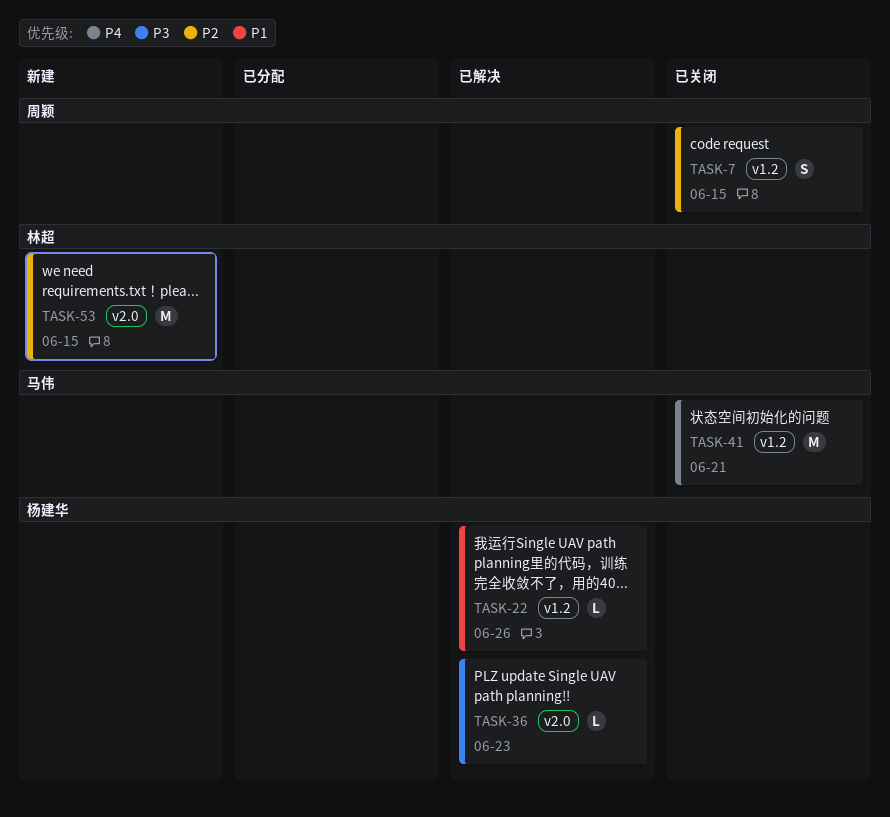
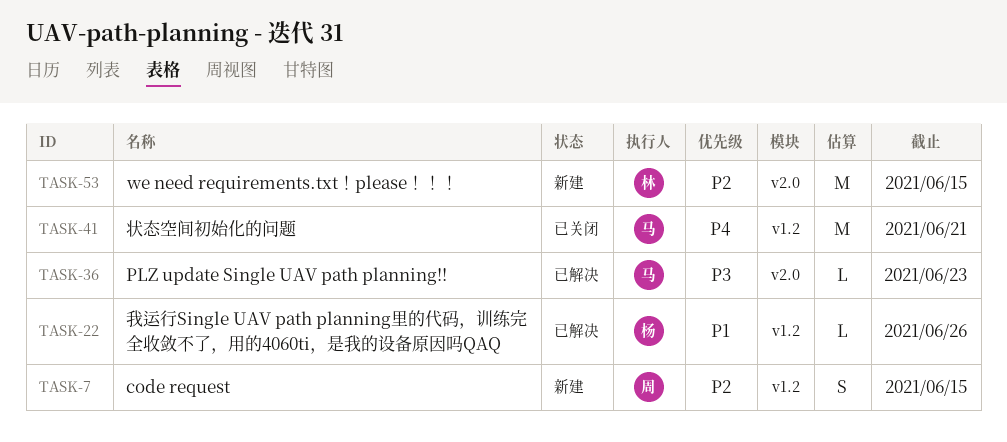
TASK-7, status: 已关闭 -> 新建
TASK-36, owner: 杨建华 -> 马伟

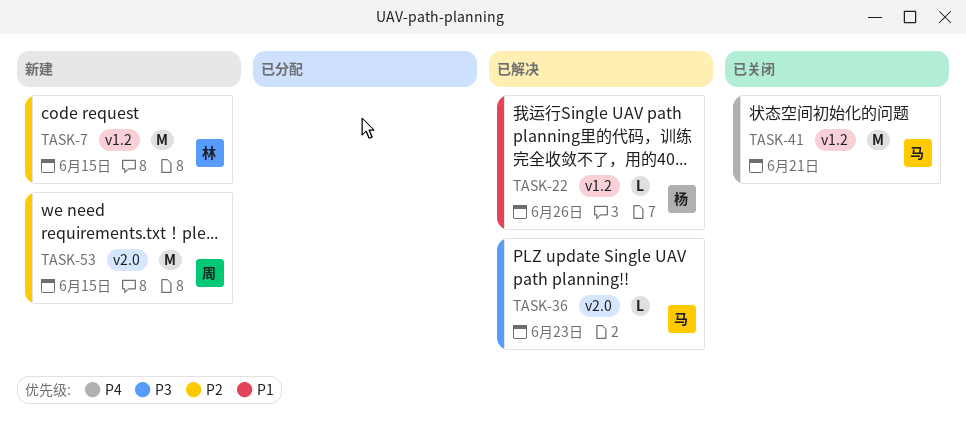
TASK-7, owner: 周 -> 林
TASK-7, estimate: S -> M
TASK-53, owner: 林 -> 周

